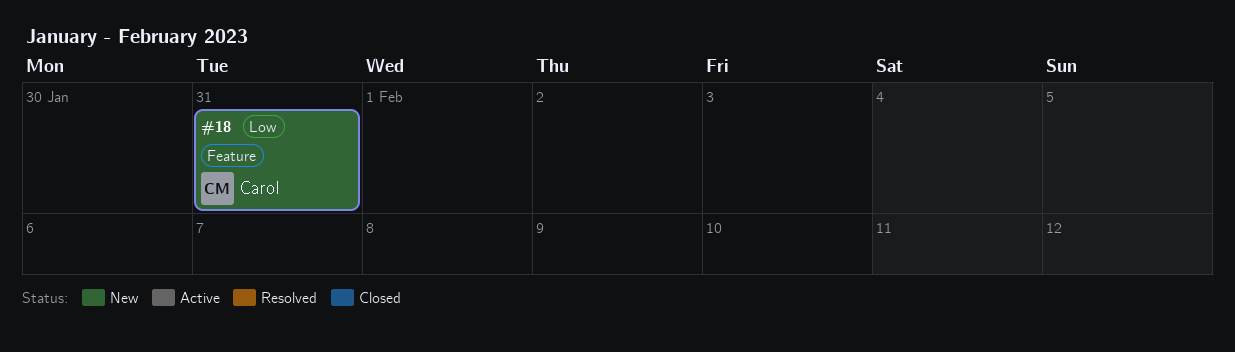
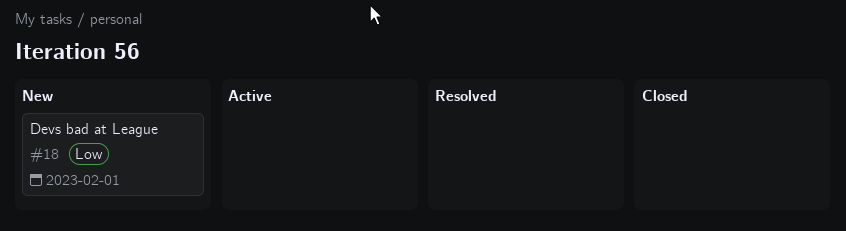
#18, due: Jan 31 -> Feb 1

